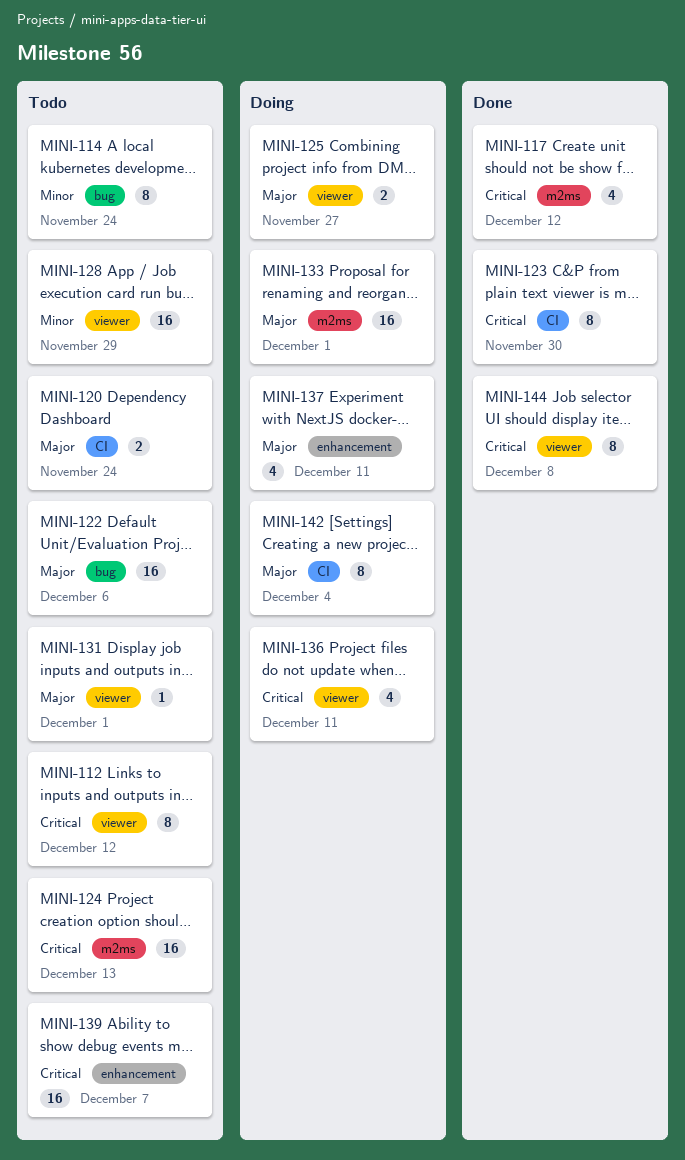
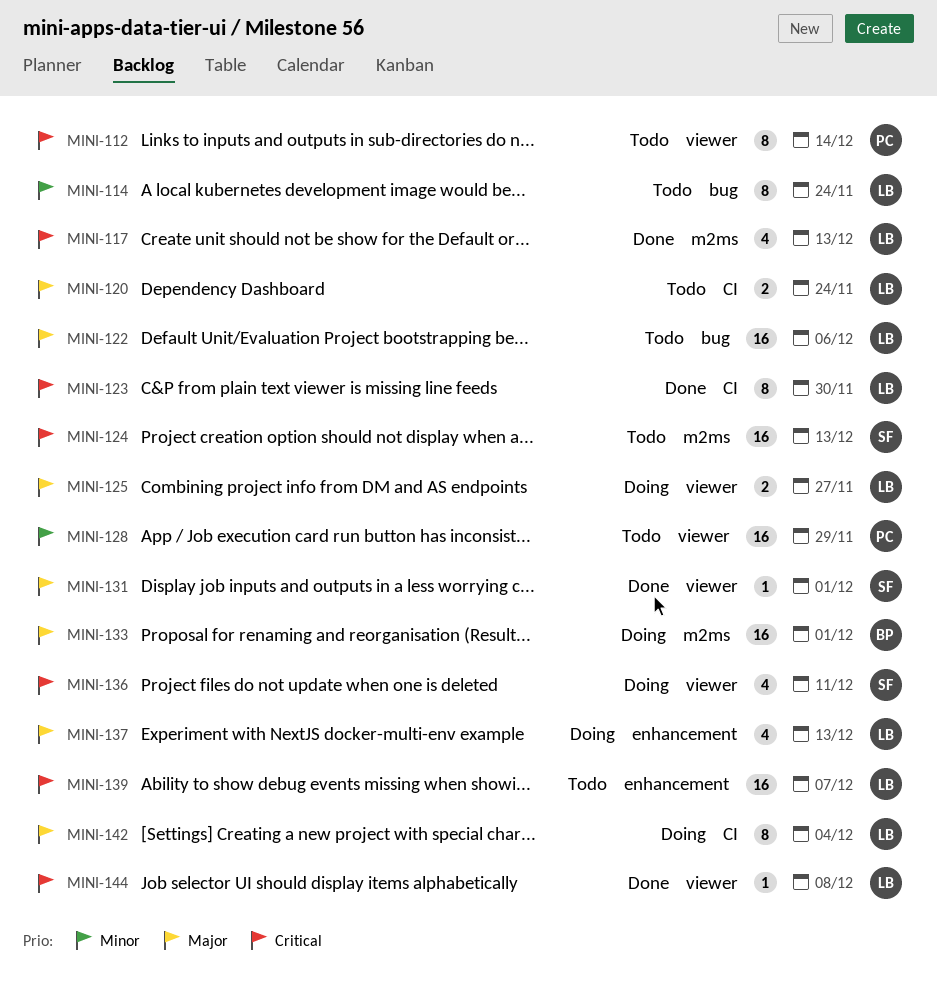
MINI-112, due: Dec 12 -> Dec 14
MINI-117, due: Dec 12 -> Dec 13
MINI-131, status: Todo -> Done
MINI-137, due: Dec 11 -> Dec 13
MINI-144, estimate: 8 -> 1

